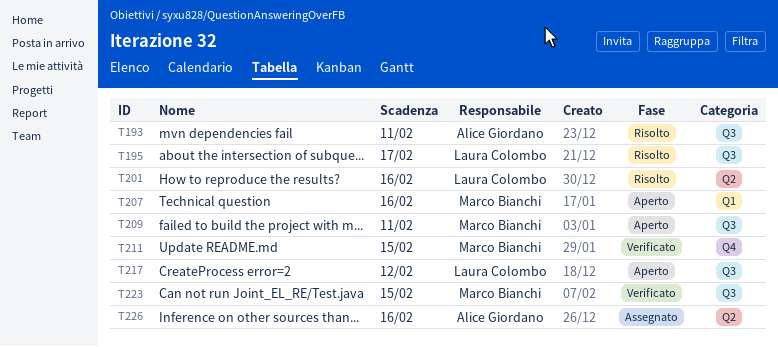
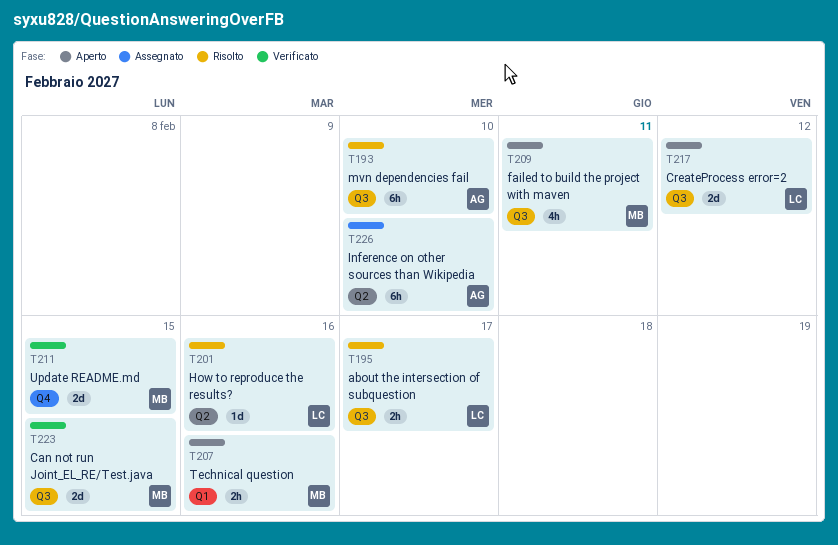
T193, due: Feb 11 -> Feb 10
T226, due: Feb 16 -> Feb 10

